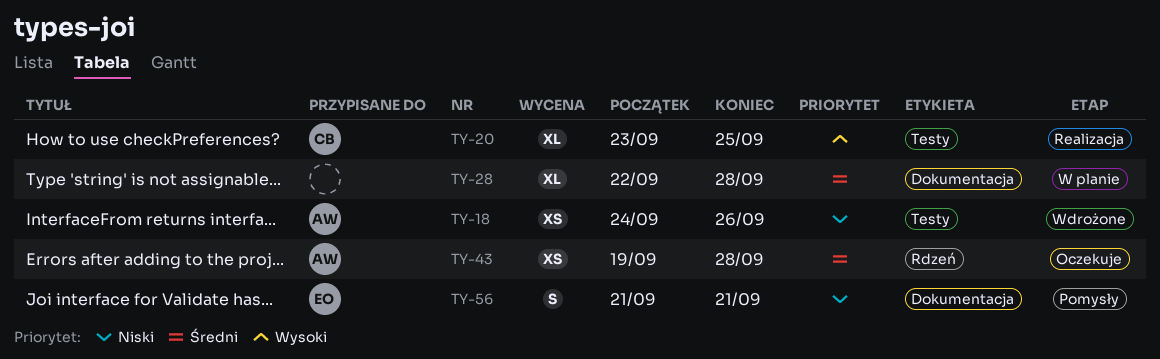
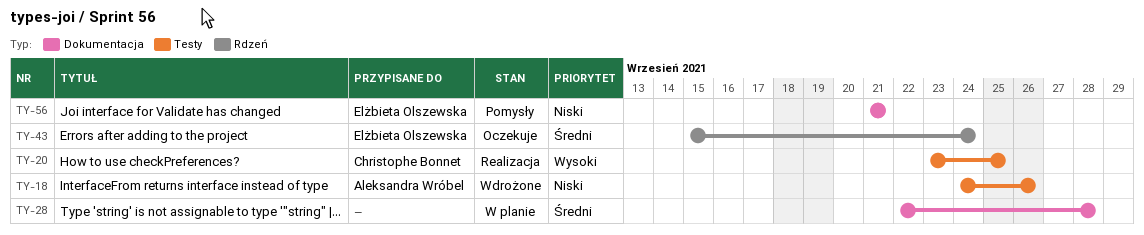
TY-43, owner: Aleksandra Wróbel -> Elżbieta Olszewska
TY-43, start: Sep 19 -> Sep 15
TY-43, due: Sep 28 -> Sep 24

